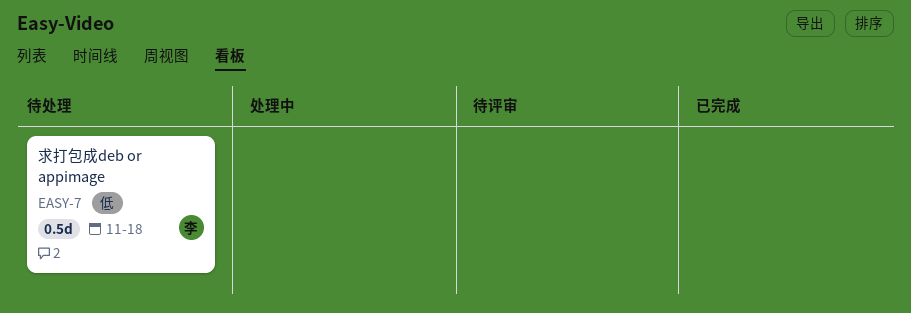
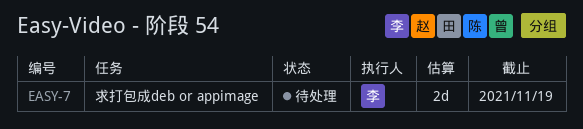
EASY-7, estimate: 0.5d -> 2d
EASY-7, due: Nov 18 -> Nov 19

